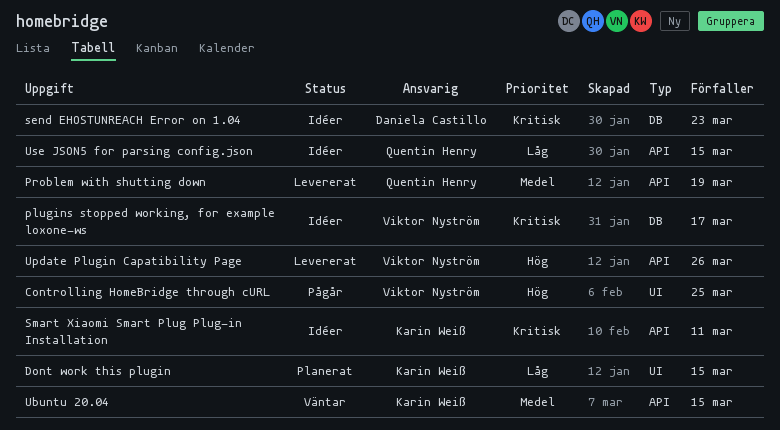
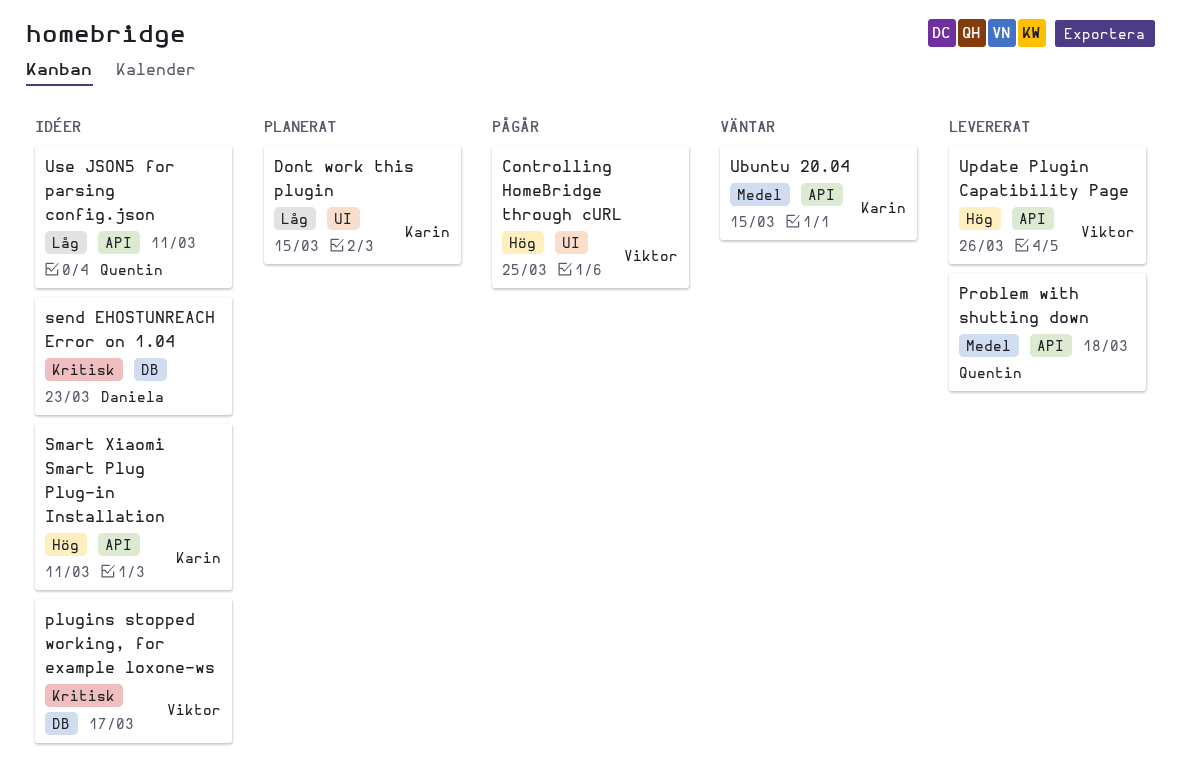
Problem with shutting down, due: Mar 19 -> Mar 18
Smart Xiaomi Smart Plug Plug-in Installation, priority: Kritisk -> Hög
Use JSON5 for parsing config.json, due: Mar 15 -> Mar 11

